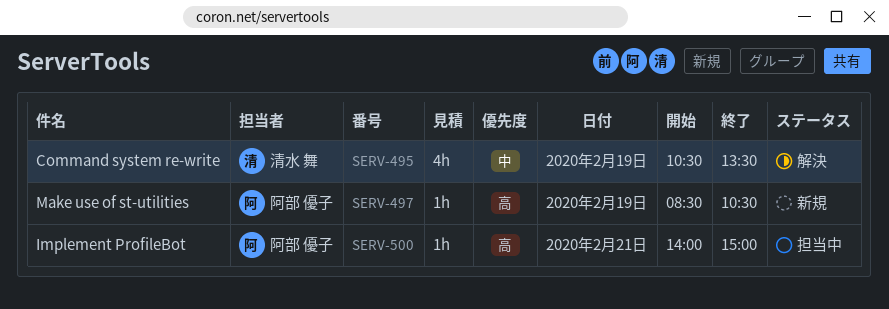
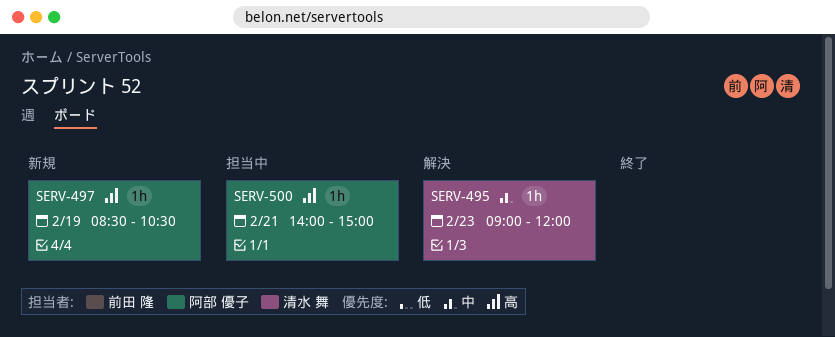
SERV-495, estimate: 4h -> 1h
SERV-495, day: Feb 19 -> Feb 23
SERV-495, begins: 10:30 -> 09:00
SERV-495, ends: 13:30 -> 12:00

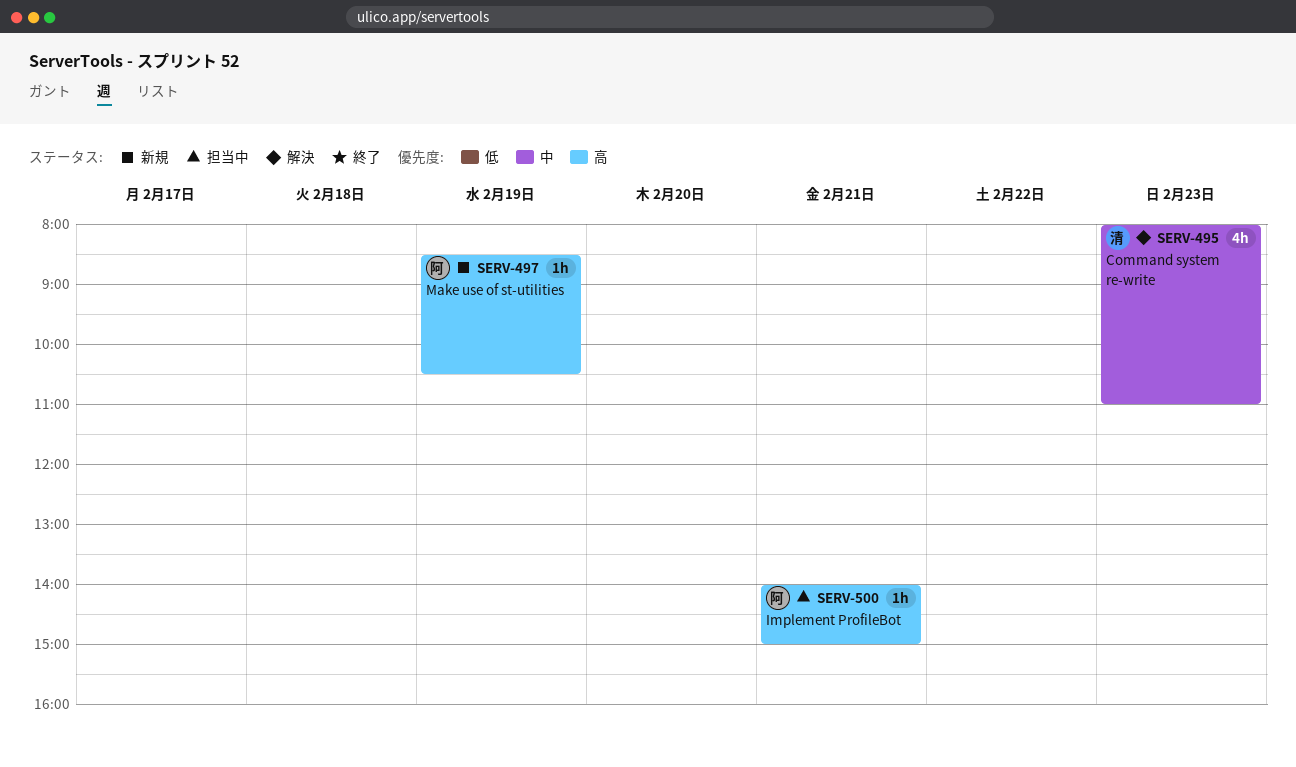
SERV-495, estimate: 1h -> 4h
SERV-495, begins: 09:00 -> 08:00
SERV-495, ends: 12:00 -> 11:00

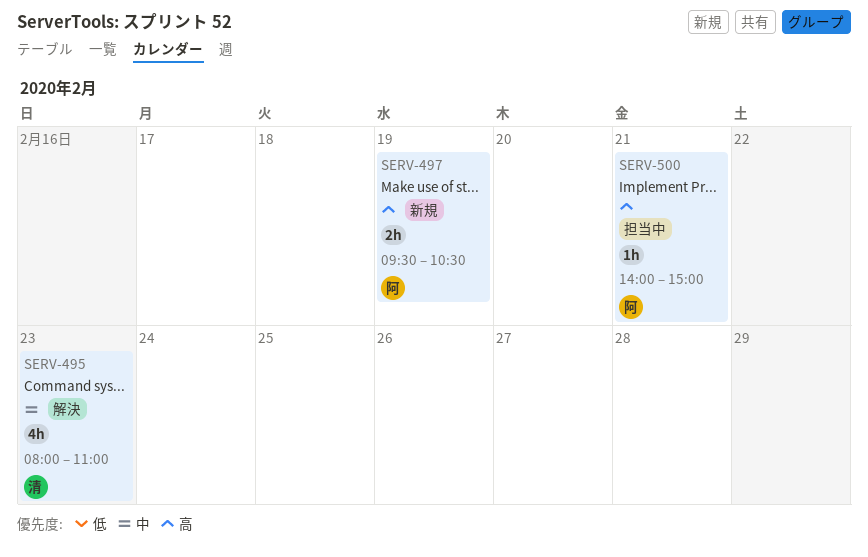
SERV-497, estimate: 1h -> 2h
SERV-497, begins: 08:30 -> 09:30

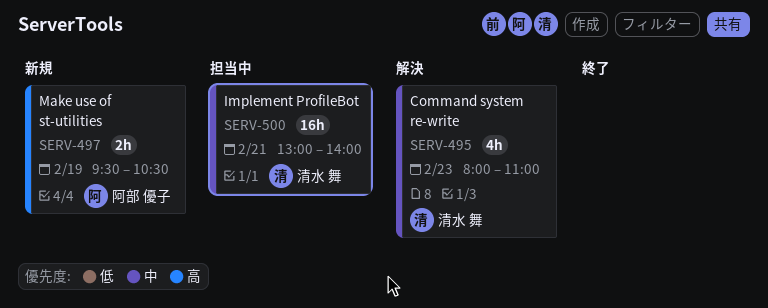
SERV-500, owner: 阿部 優子 -> 清水 舞
SERV-500, priority: 高 -> 中
SERV-500, estimate: 1h -> 16h
SERV-500, begins: 14:00 -> 13:00
SERV-500, ends: 15:00 -> 14:00

